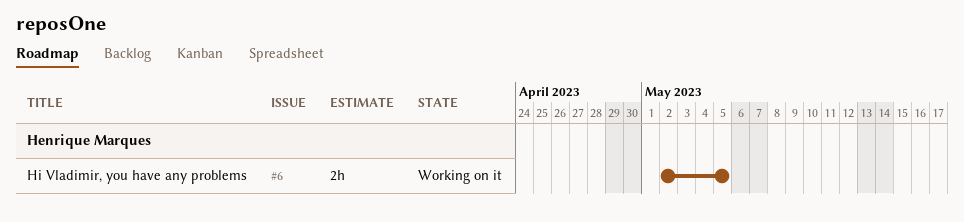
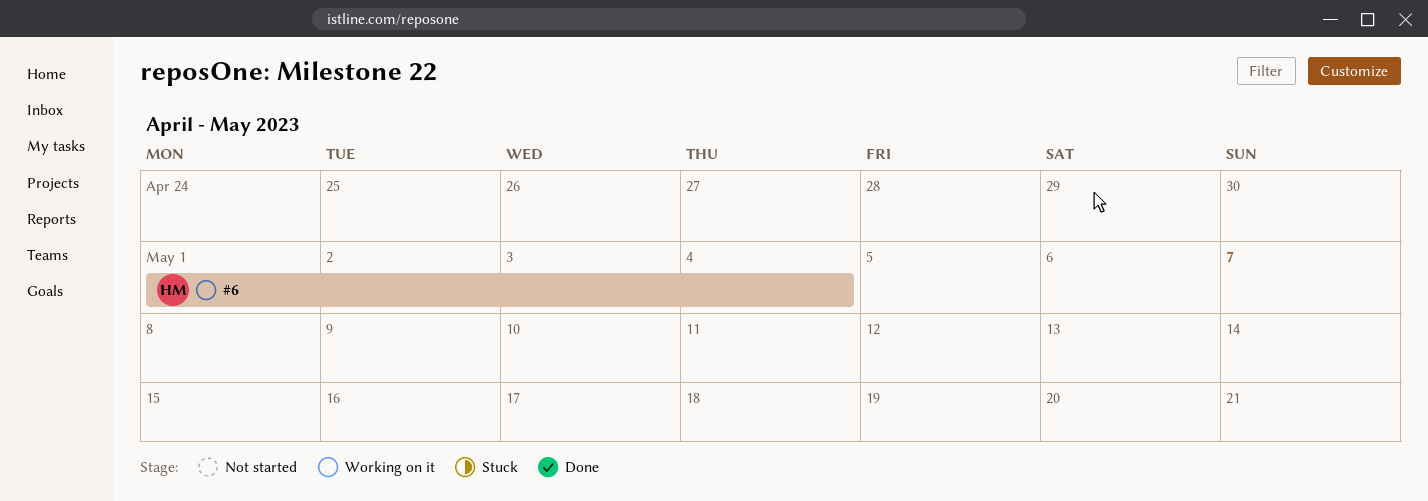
#6, start: May 2 -> May 1
#6, due: May 5 -> May 4

